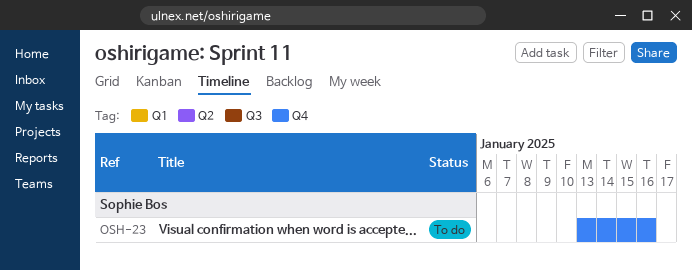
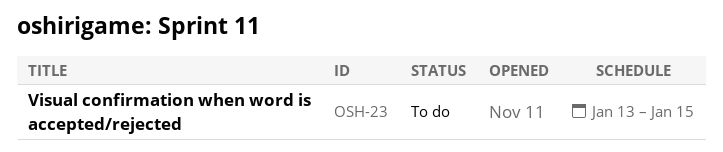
OSH-23, due: Jan 16 -> Jan 15

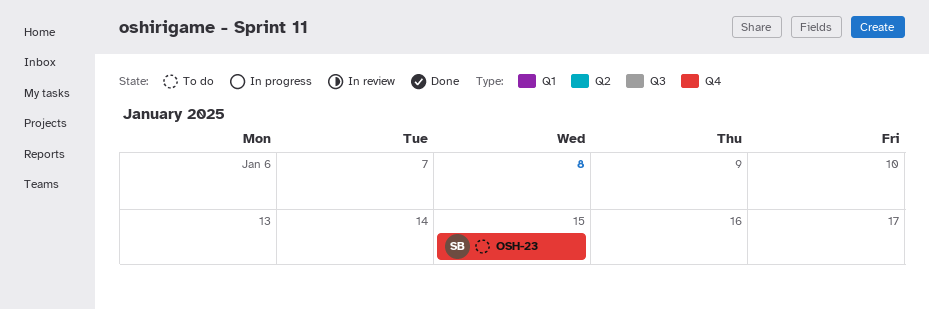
OSH-23, start: Jan 13 -> Jan 15

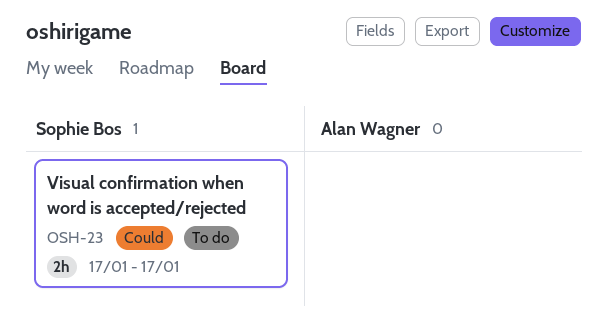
OSH-23, start: Jan 15 -> Jan 17
OSH-23, due: Jan 15 -> Jan 17

